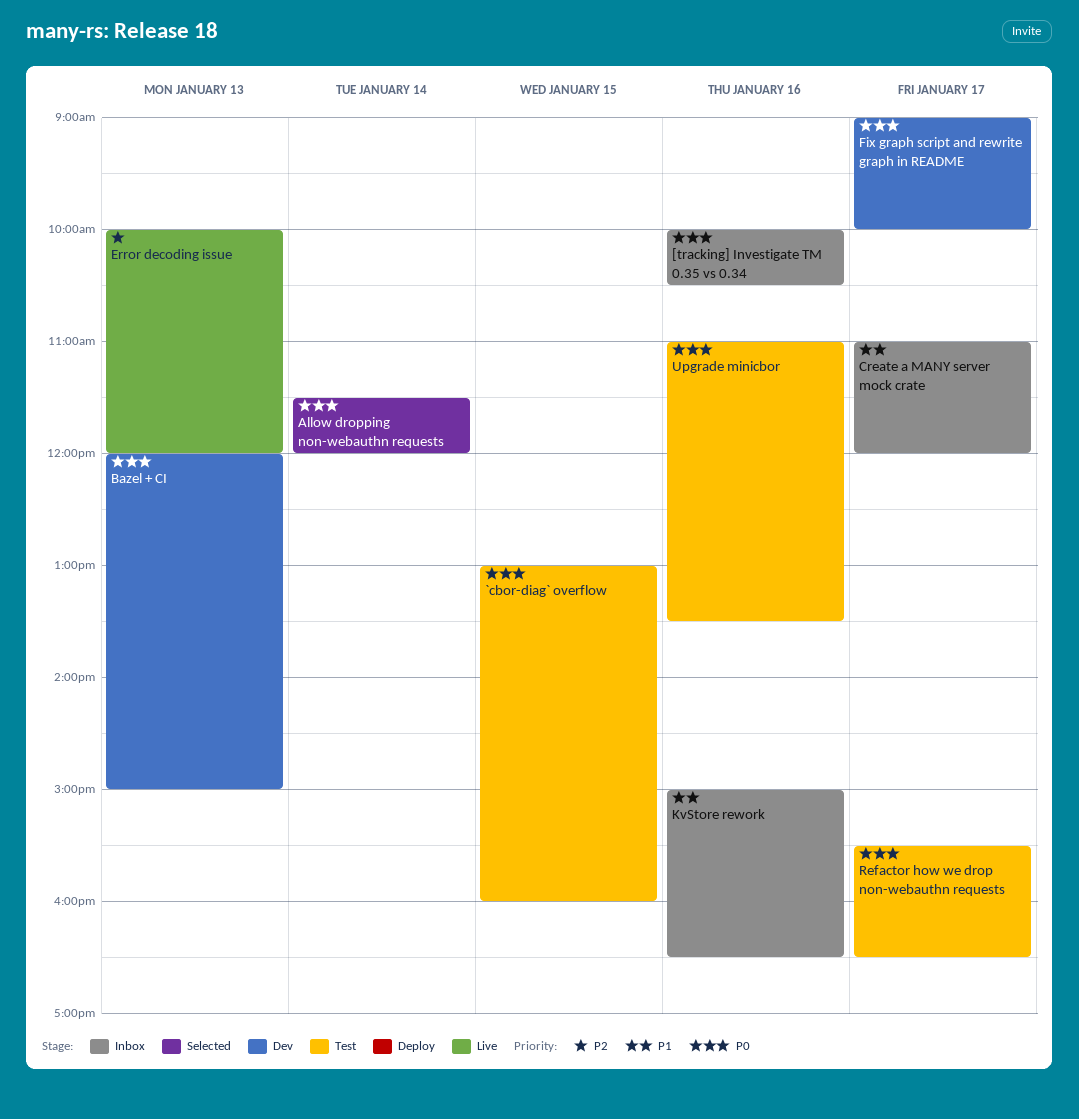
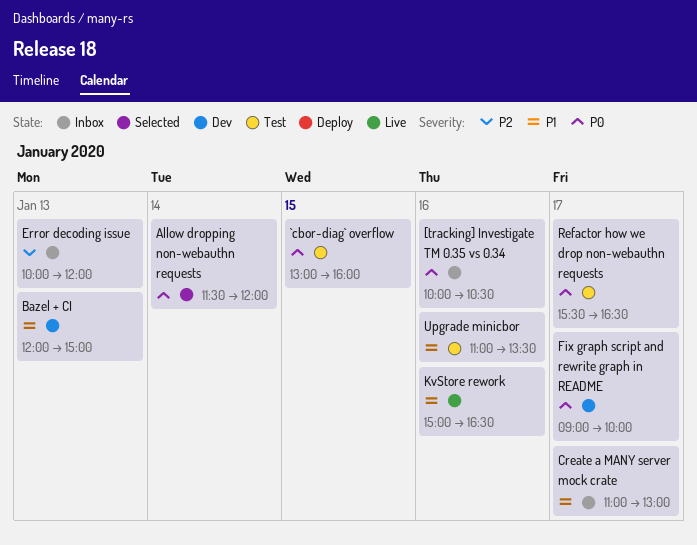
Bazel + CI, priority: P0 -> P1
Create a MANY server mock crate, ends: 12:00 -> 13:00
Error decoding issue, status: Live -> Inbox
KvStore rework, status: Inbox -> Live
Upgrade minicbor, priority: P0 -> P1

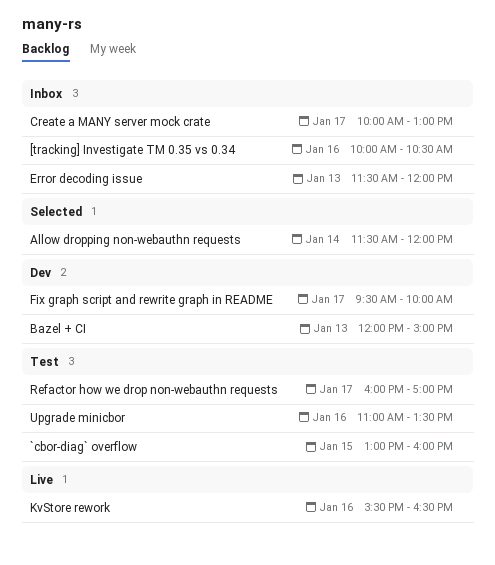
Create a MANY server mock crate, begins: 11:00 -> 10:00
Error decoding issue, begins: 10:00 -> 11:30
Fix graph script and rewrite graph in README, begins: 09:00 -> 09:30
KvStore rework, begins: 15:00 -> 15:30
Refactor how we drop non-webauthn requests, begins: 15:30 -> 16:00
Refactor how we drop non-webauthn requests, ends: 16:30 -> 17:00

